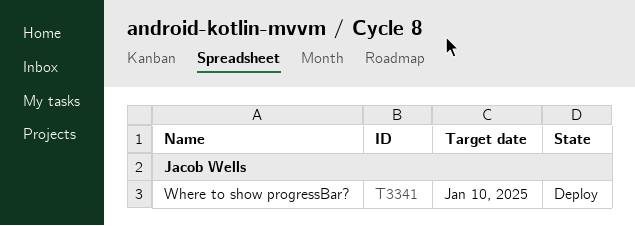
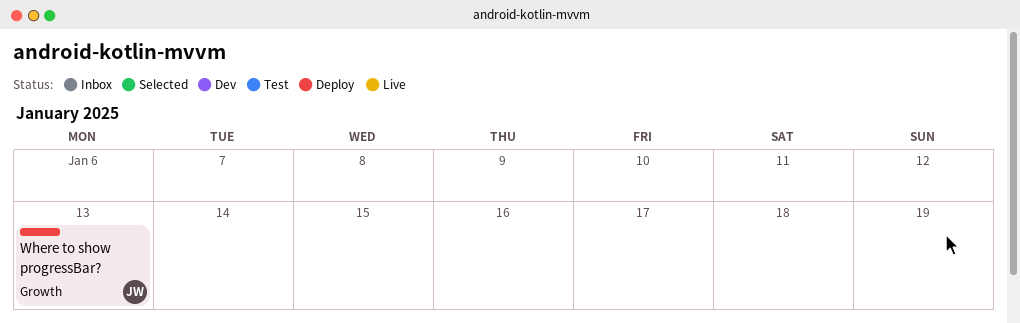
Where to show progressBar?, due: Jan 10 -> Jan 13

